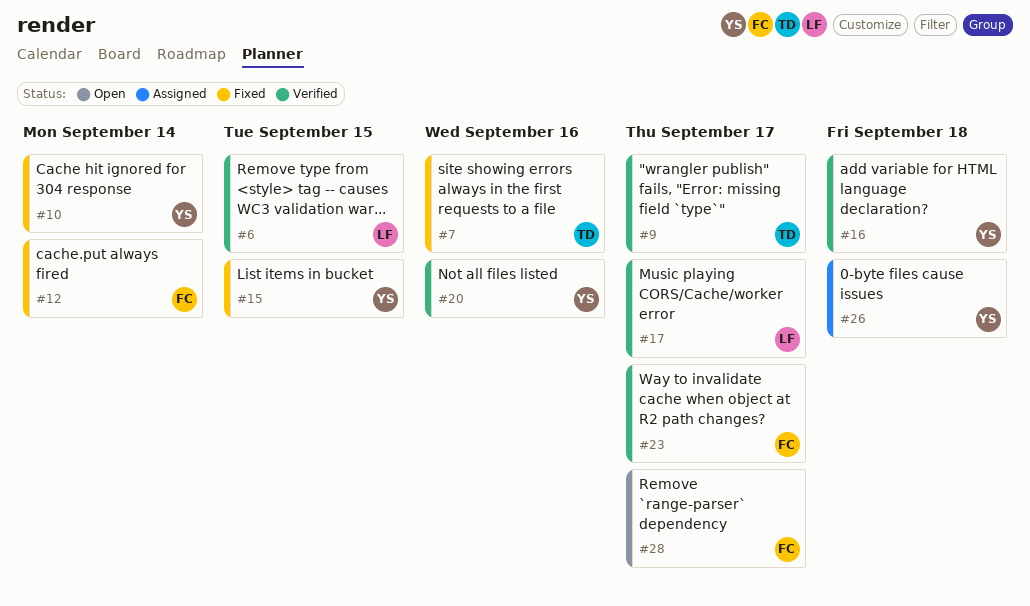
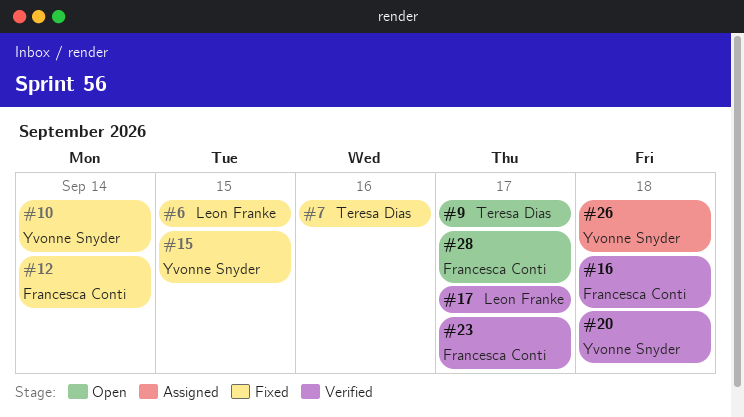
#6, status: Verified -> Fixed
#9, status: Verified -> Open
#16, owner: Yvonne Snyder -> Francesca Conti
#20, due: Sep 16 -> Sep 18

